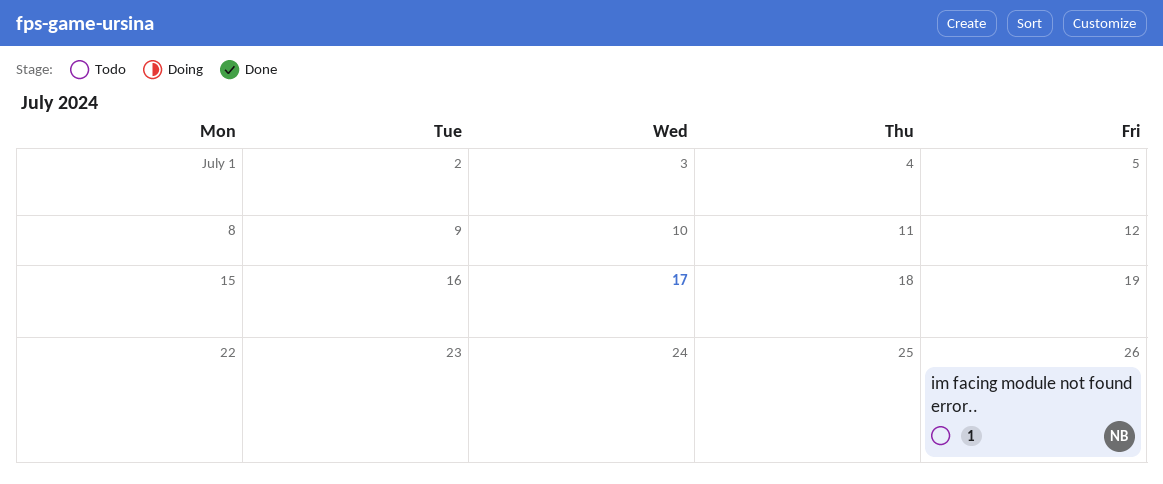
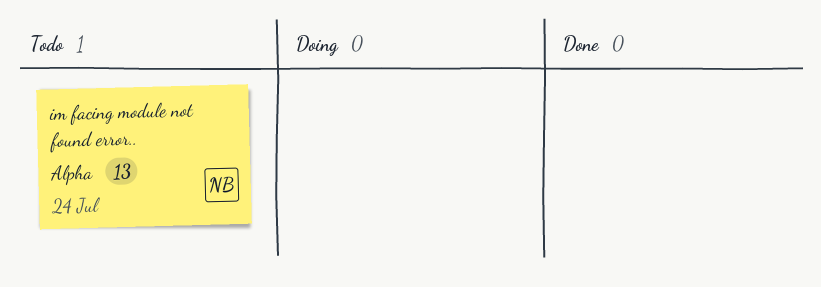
im facing module not found error.., estimate: 1 -> 13
im facing module not found error.., due: Jul 26 -> Jul 24

